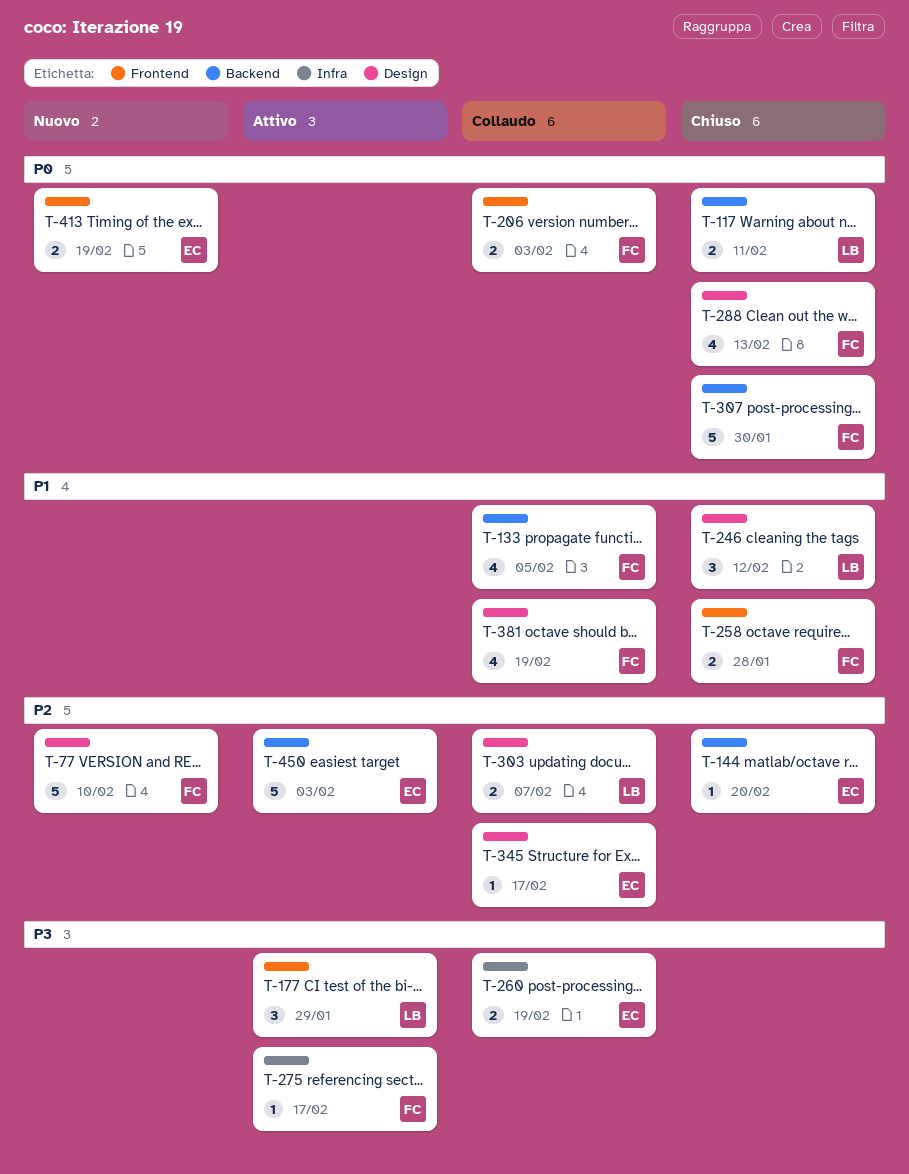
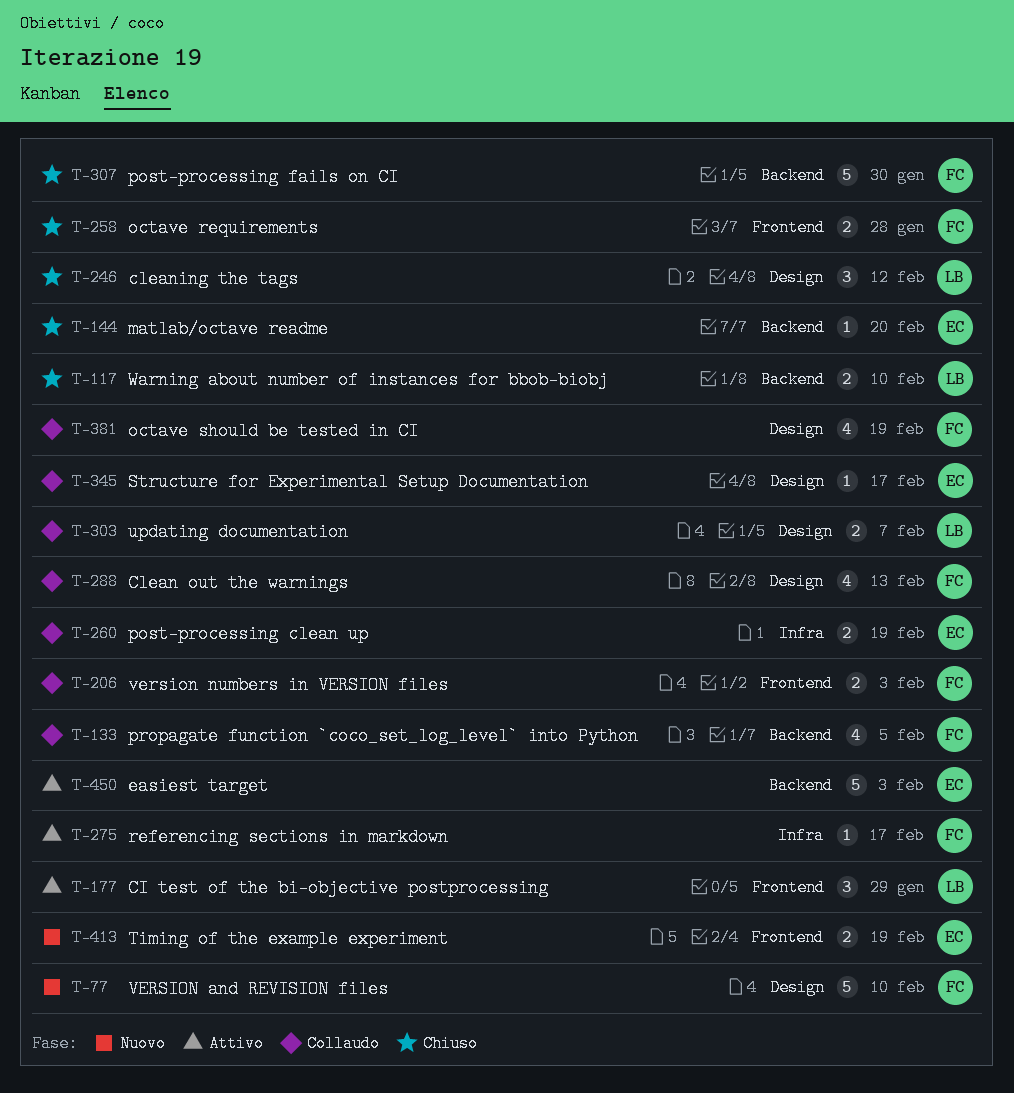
T-117, due: Feb 11 -> Feb 10
T-288, status: Chiuso -> Collaudo

